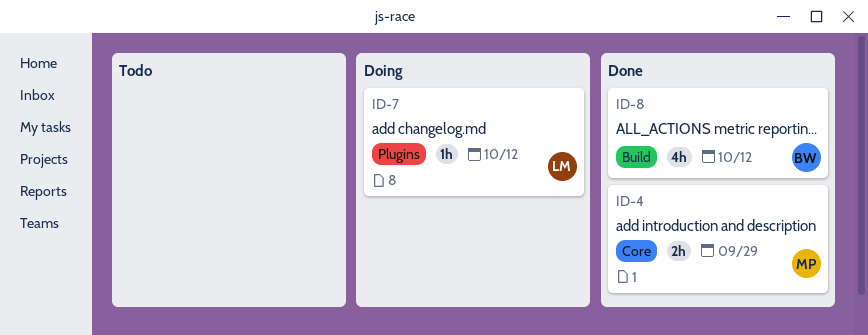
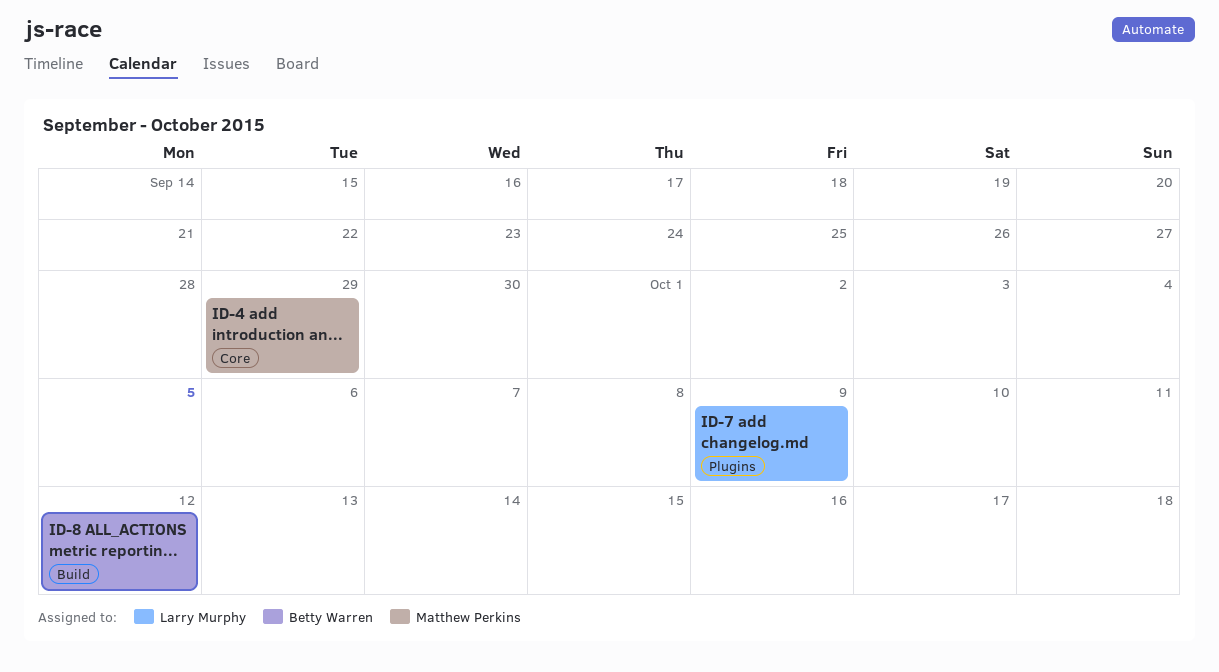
ID-7, due: Oct 12 -> Oct 9

